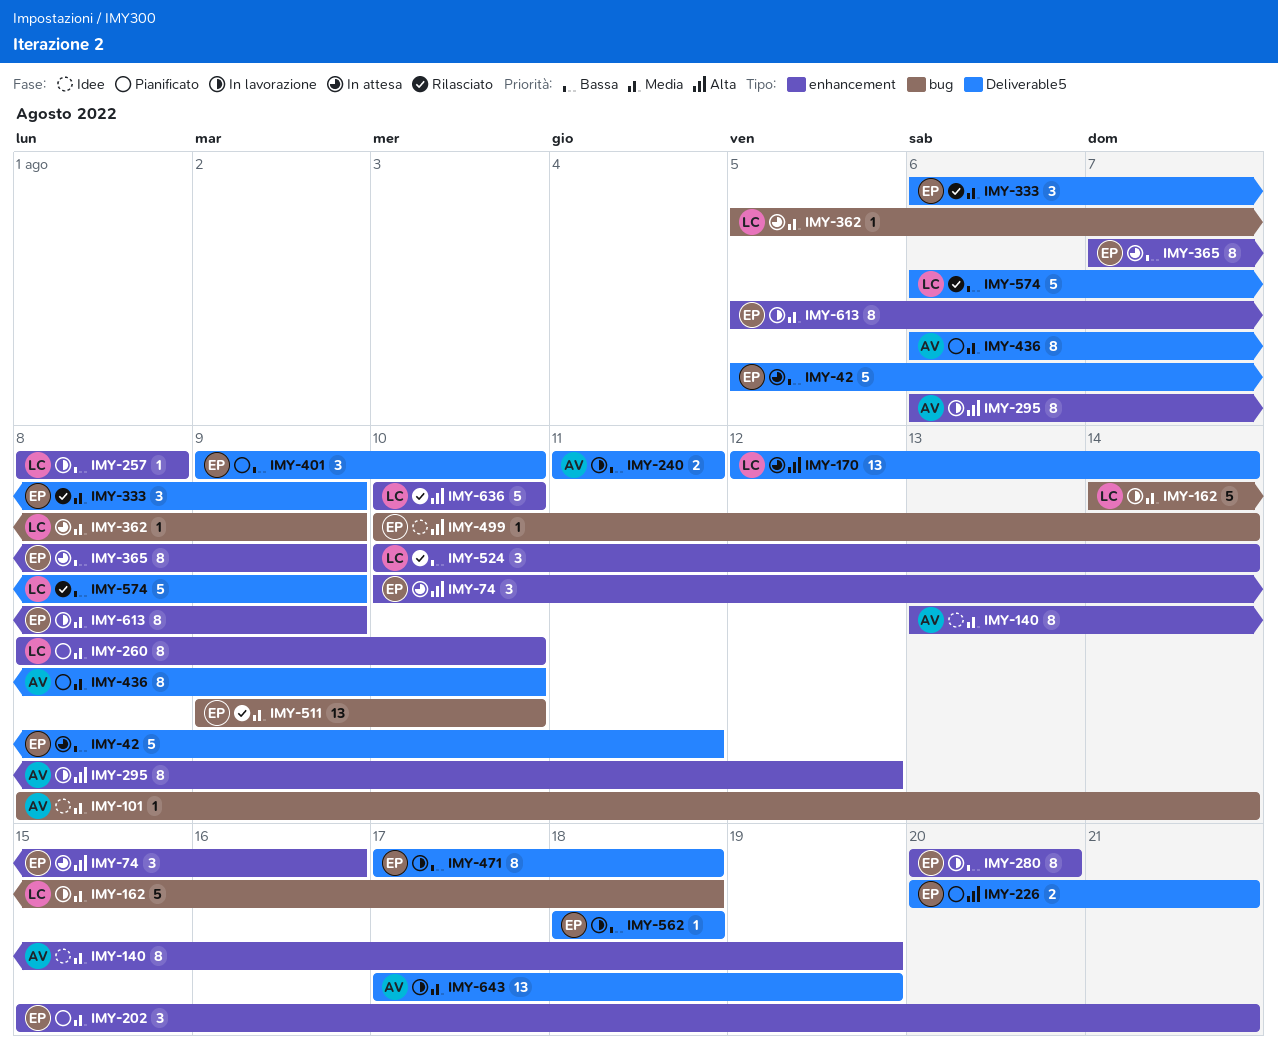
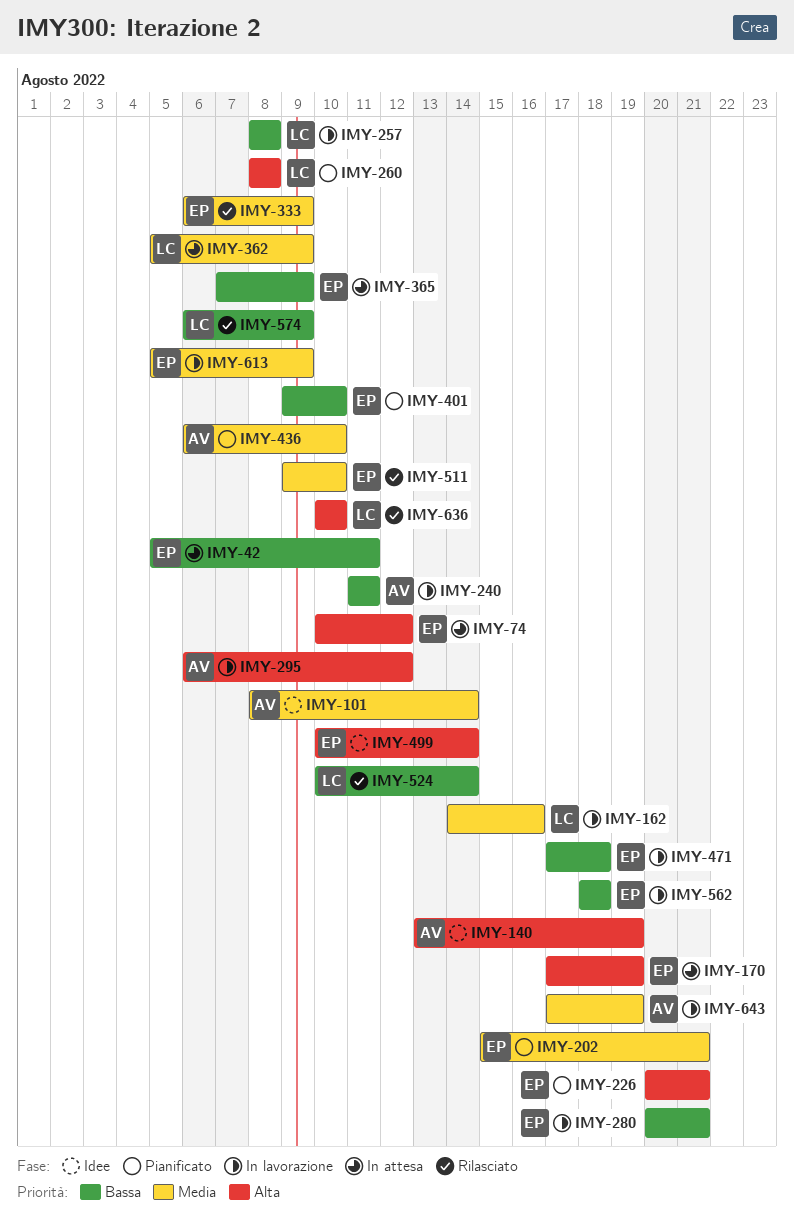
IMY-74, due: Aug 16 -> Aug 12
IMY-140, priority: Media -> Alta
IMY-162, due: Aug 18 -> Aug 16
IMY-170, owner: LC -> EP
IMY-170, start: Aug 12 -> Aug 17
IMY-170, due: Aug 14 -> Aug 19
IMY-260, priority: Media -> Alta
IMY-260, due: Aug 10 -> Aug 8
IMY-280, due: Aug 20 -> Aug 21

